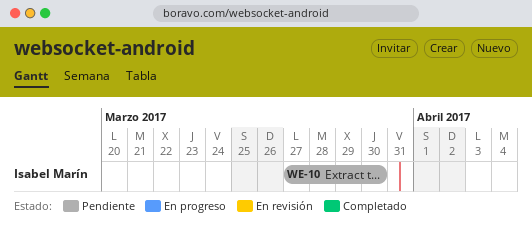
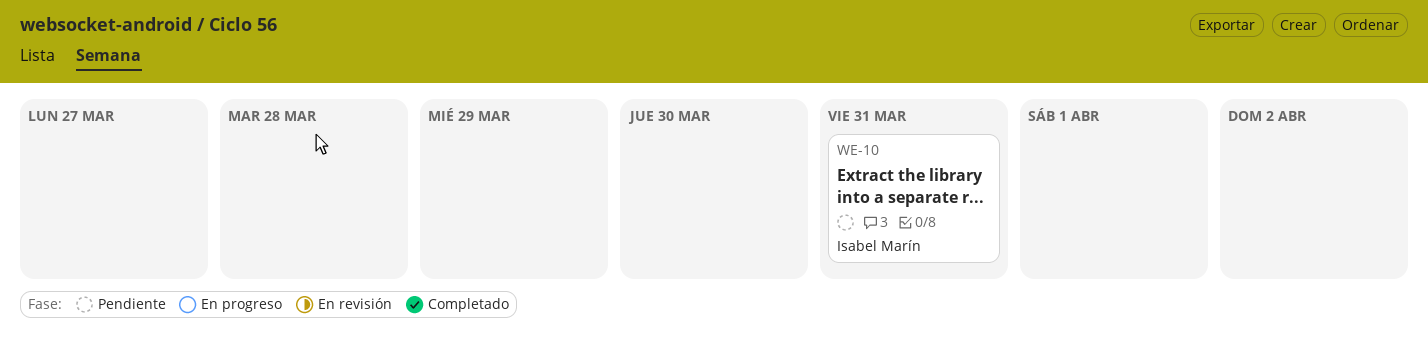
WE-10, due: Mar 30 -> Mar 31

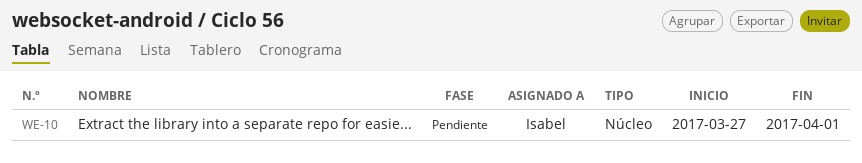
WE-10, due: Mar 31 -> Apr 1

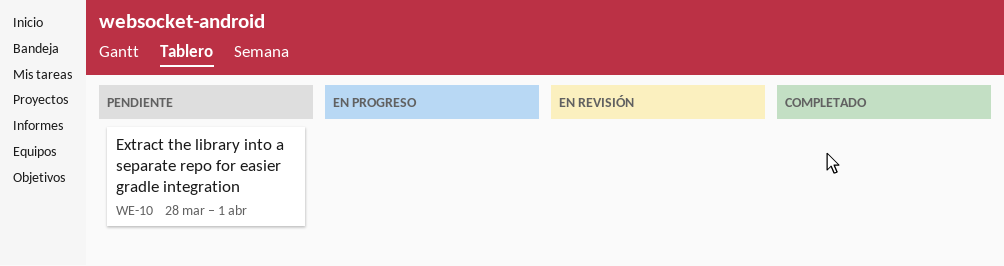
WE-10, start: Mar 27 -> Mar 28

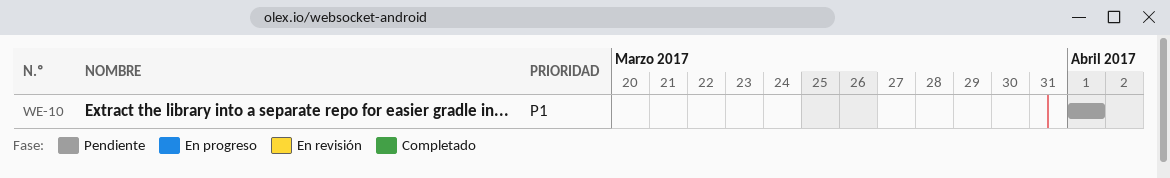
WE-10, start: Mar 28 -> Apr 1

